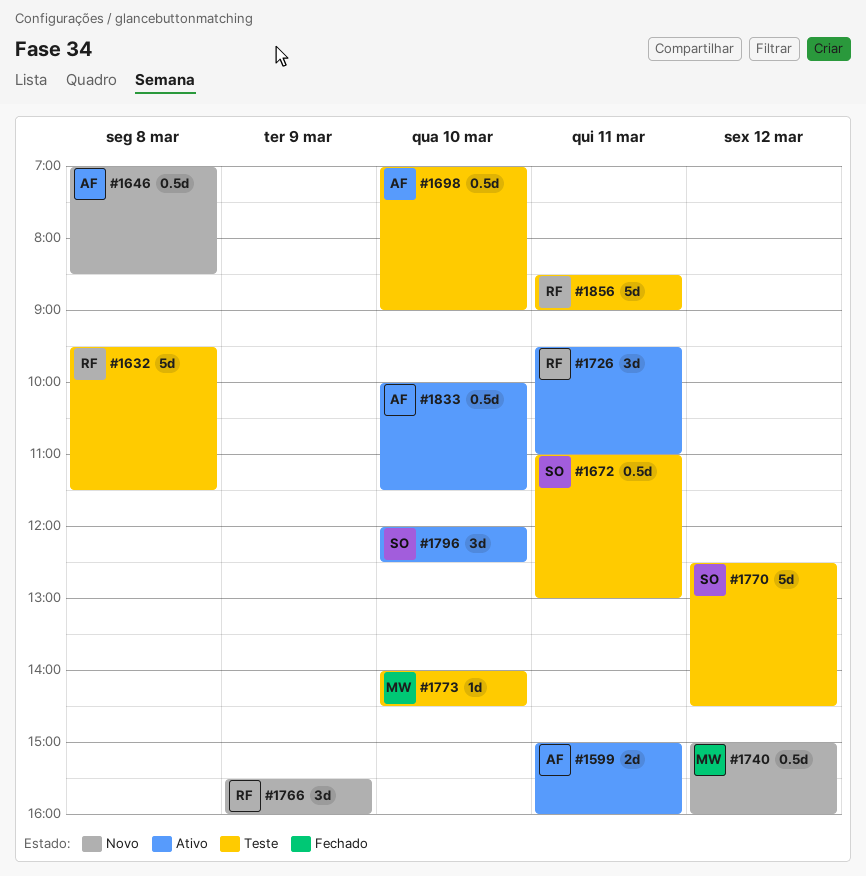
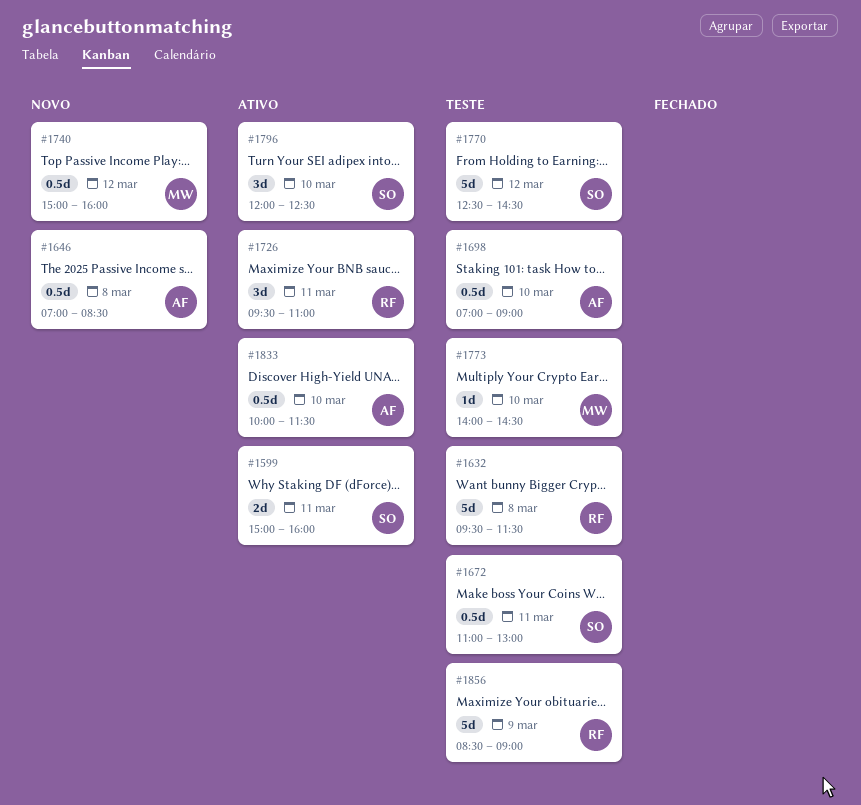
#1599, owner: AF -> SO
#1766: present -> none
#1856, day: Mar 11 -> Mar 9

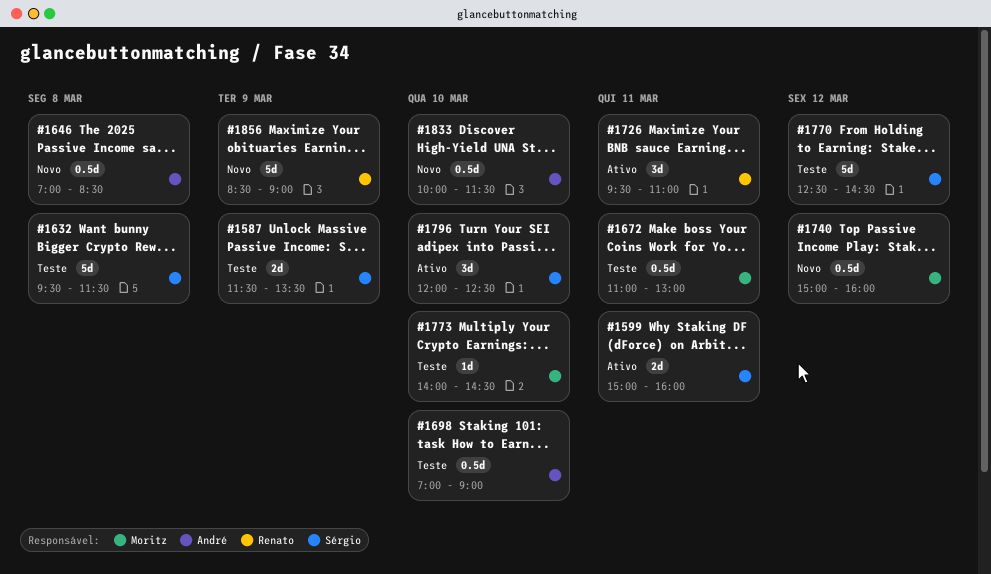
#1587: none -> present
#1632, owner: Renato -> Sérgio
#1672, owner: Sérgio -> Moritz
#1833, status: Ativo -> Novo
#1856, status: Teste -> Novo

